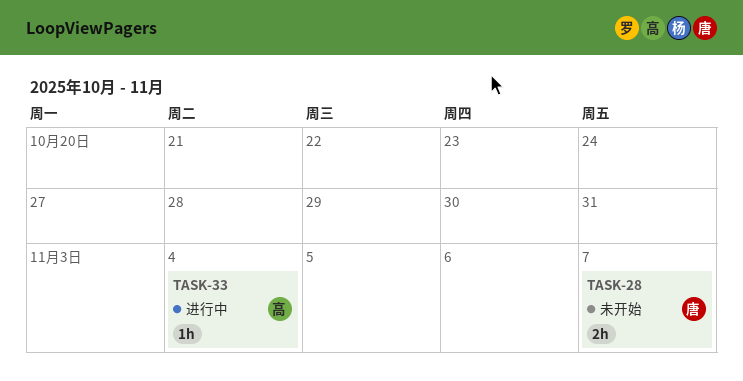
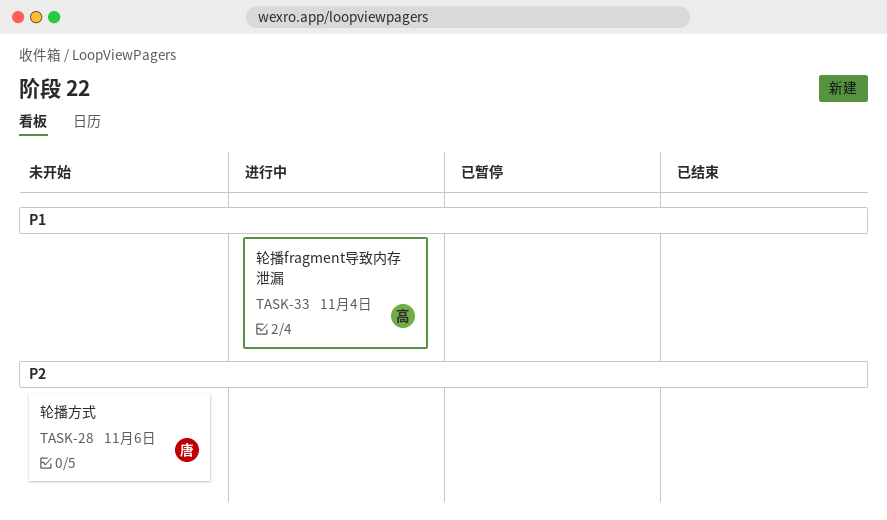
TASK-28, due: Nov 7 -> Nov 6

